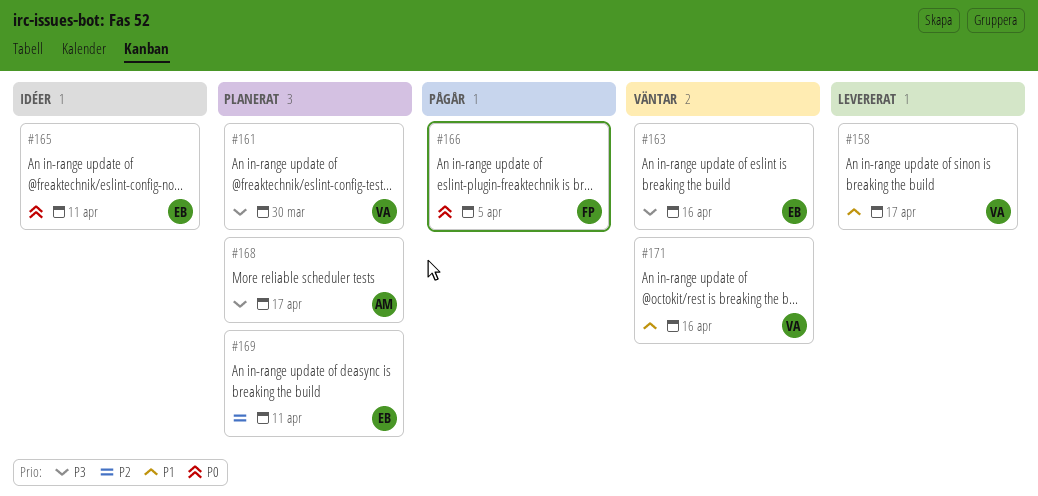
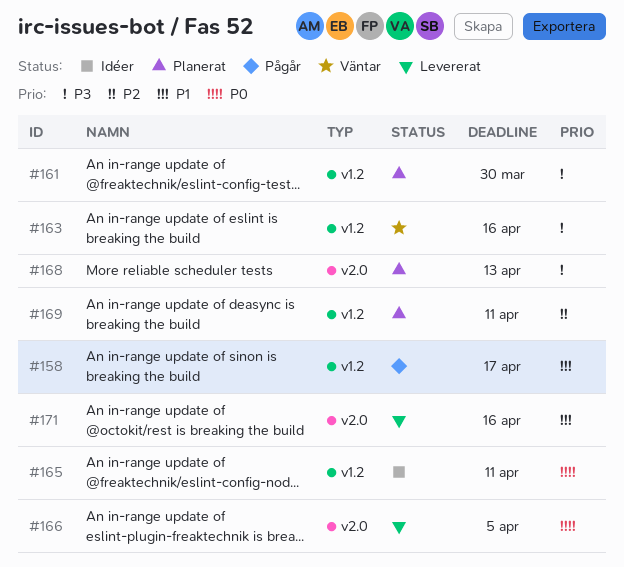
#158, status: Levererat -> Pågår
#166, status: Pågår -> Levererat
#168, due: Apr 17 -> Apr 13
#171, status: Väntar -> Levererat

